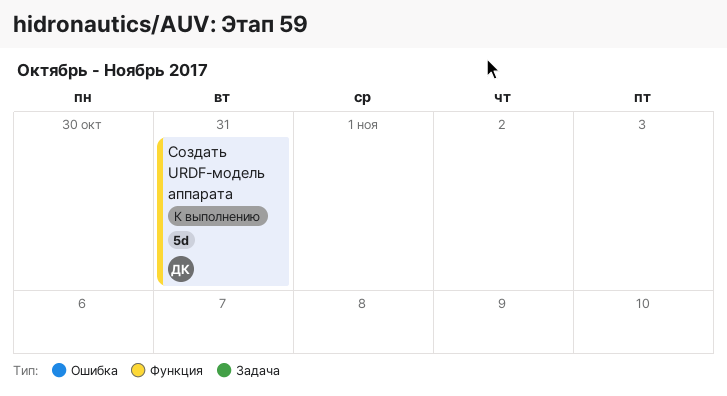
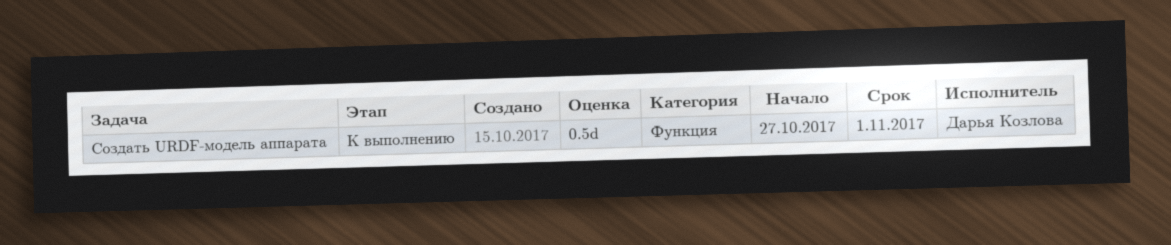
Создать URDF-модель аппарата, estimate: 5d -> 0.5d
Создать URDF-модель аппарата, due: Oct 31 -> Nov 1

